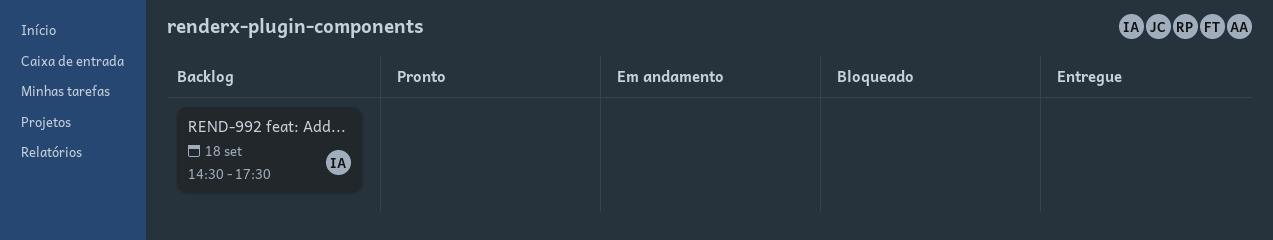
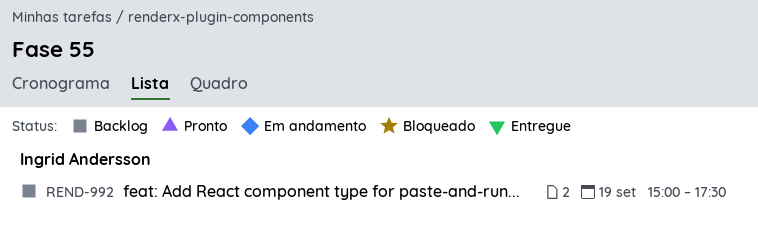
REND-992, day: Sep 18 -> Sep 19
REND-992, begins: 14:30 -> 15:00

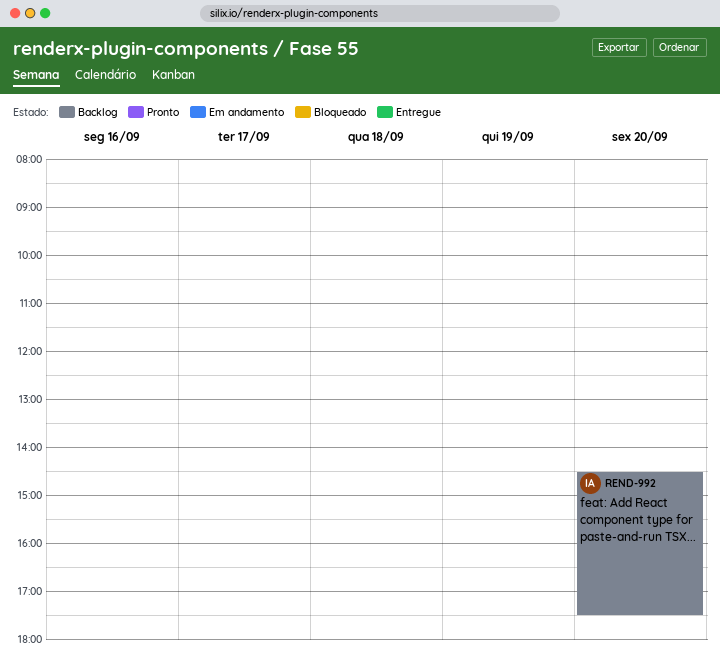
REND-992, day: Sep 19 -> Sep 20
REND-992, begins: 15:00 -> 14:30

